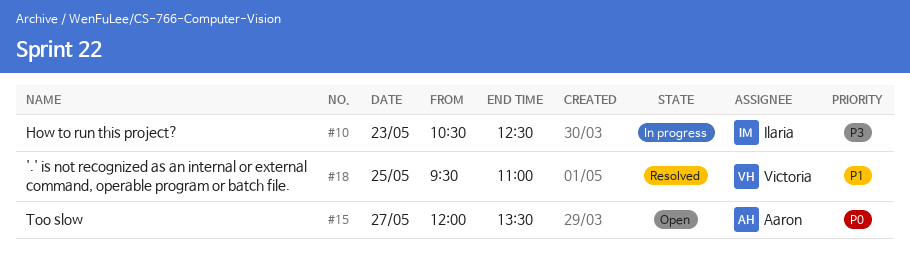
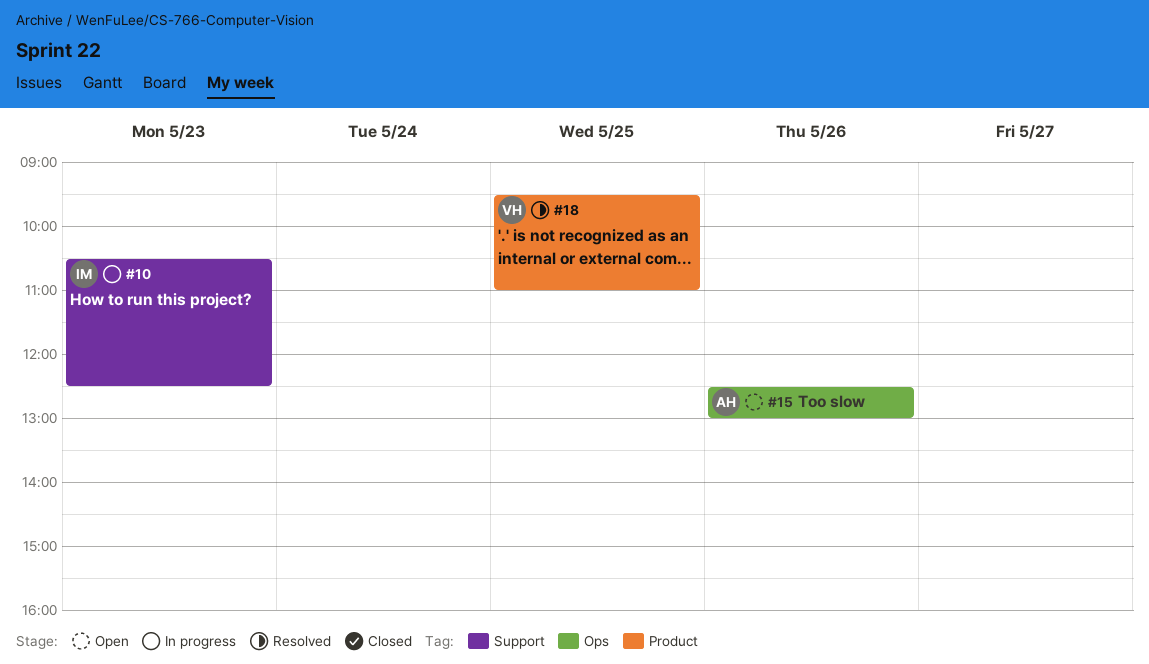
#15, day: May 27 -> May 26
#15, begins: 12:00 -> 12:30
#15, ends: 13:30 -> 13:00

